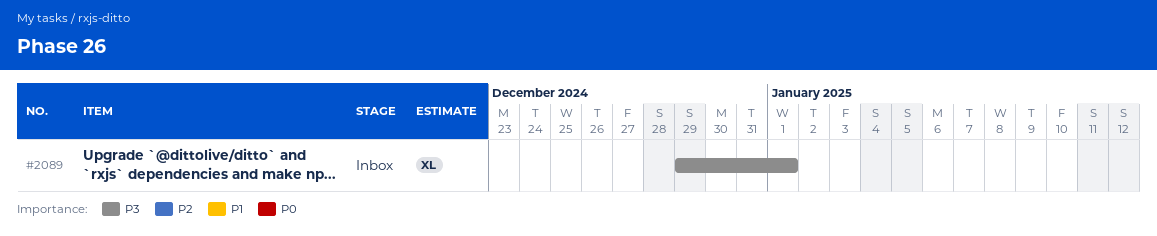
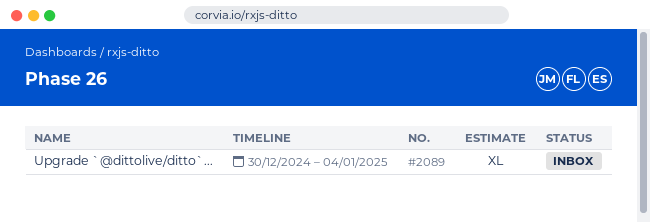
#2089, start: Dec 29 -> Dec 30
#2089, due: Jan 1 -> Jan 4

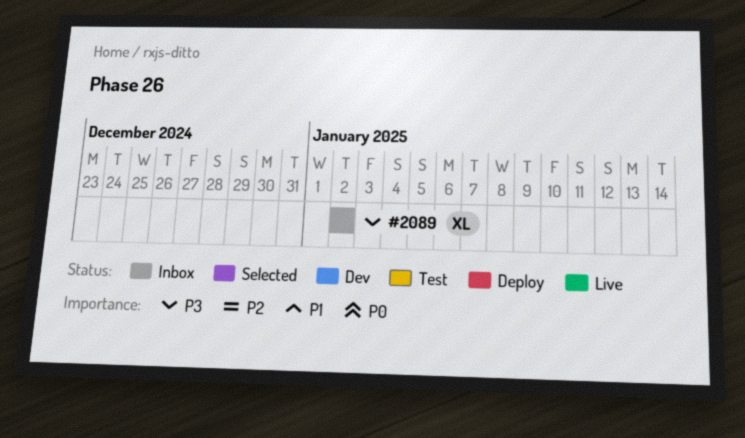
#2089, start: Dec 30 -> Jan 2
#2089, due: Jan 4 -> Jan 2

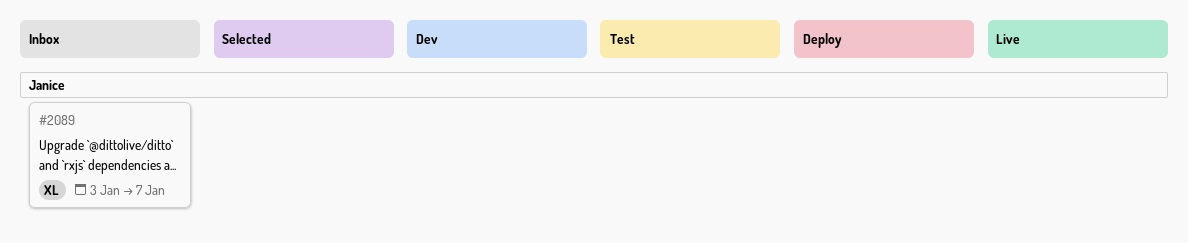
#2089, start: Jan 2 -> Jan 3
#2089, due: Jan 2 -> Jan 7

